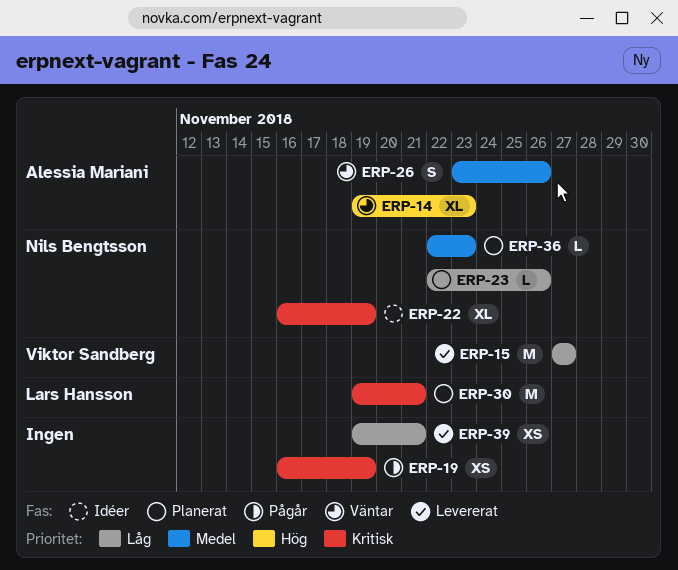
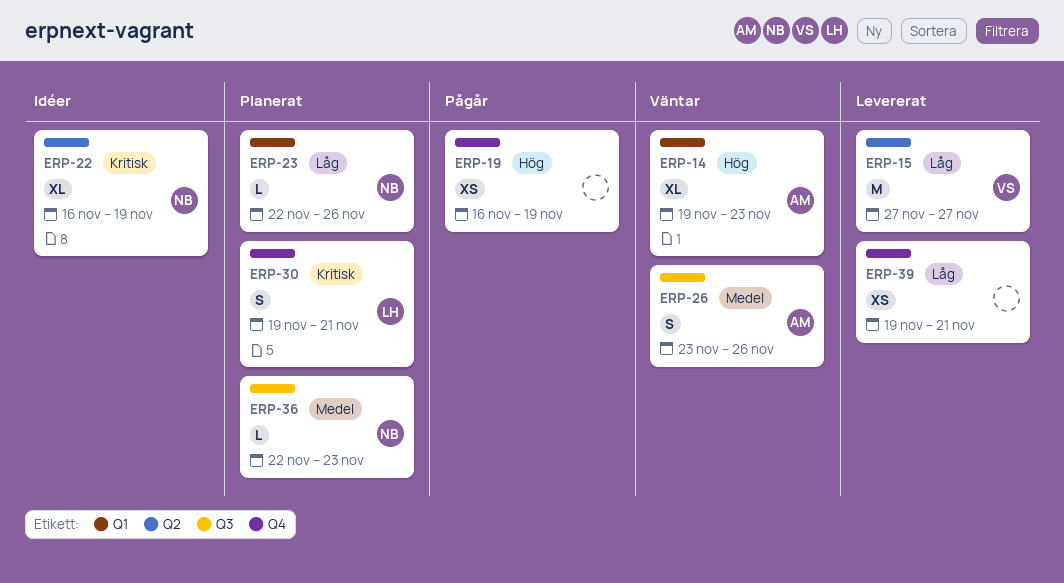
ERP-19, priority: Kritisk -> Hög
ERP-30, estimate: M -> S

